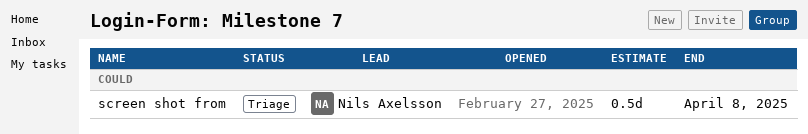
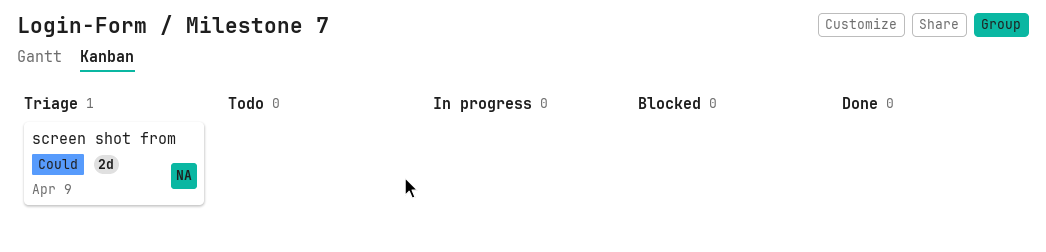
screen shot from, estimate: 0.5d -> 2d
screen shot from, due: Apr 8 -> Apr 9

